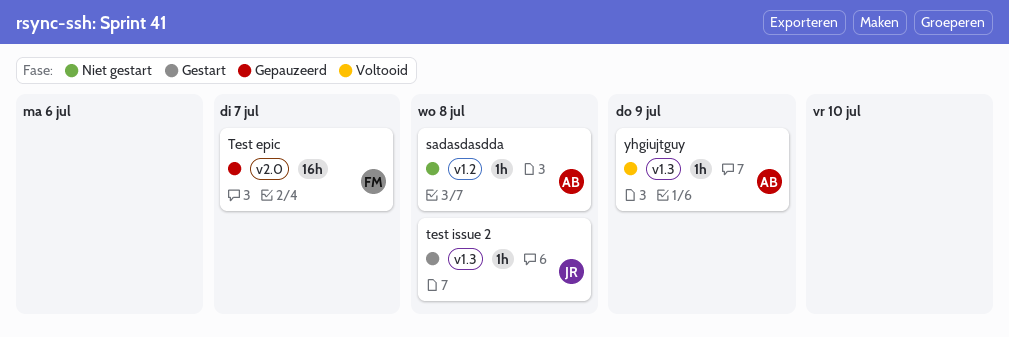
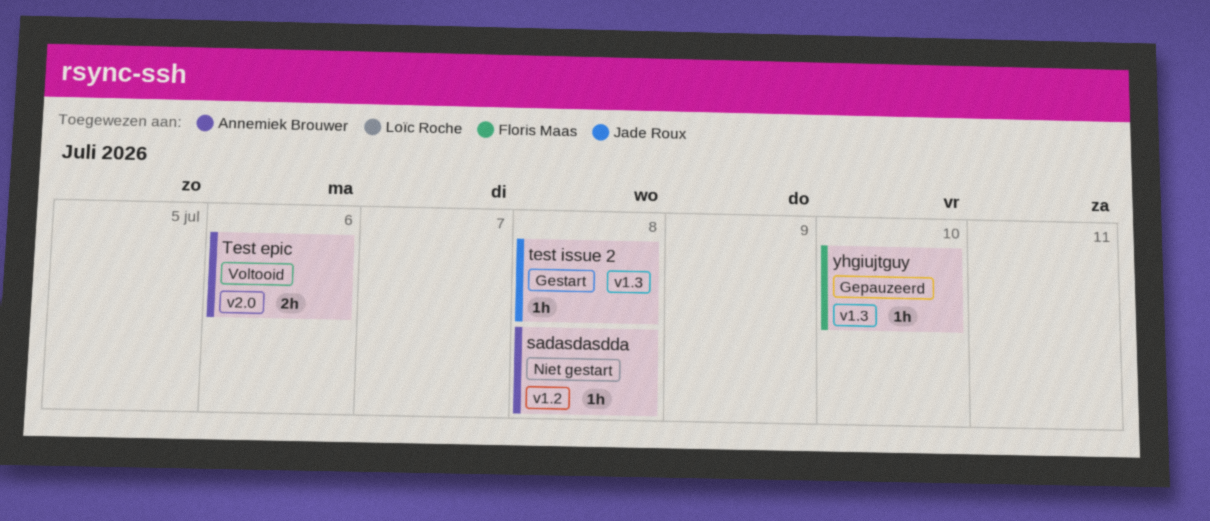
Test epic, status: Gepauzeerd -> Voltooid
Test epic, owner: Floris Maas -> Annemiek Brouwer
Test epic, estimate: 16h -> 2h
Test epic, due: Jul 7 -> Jul 6
yhgiujtguy, status: Voltooid -> Gepauzeerd
yhgiujtguy, owner: Annemiek Brouwer -> Floris Maas
yhgiujtguy, due: Jul 9 -> Jul 10

